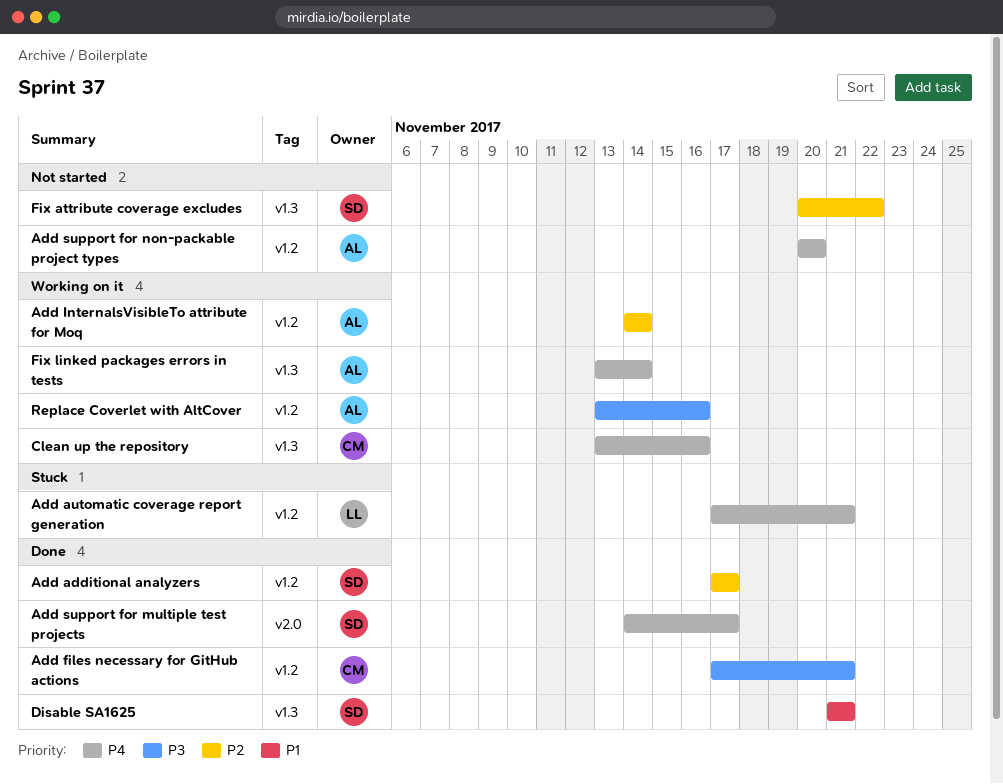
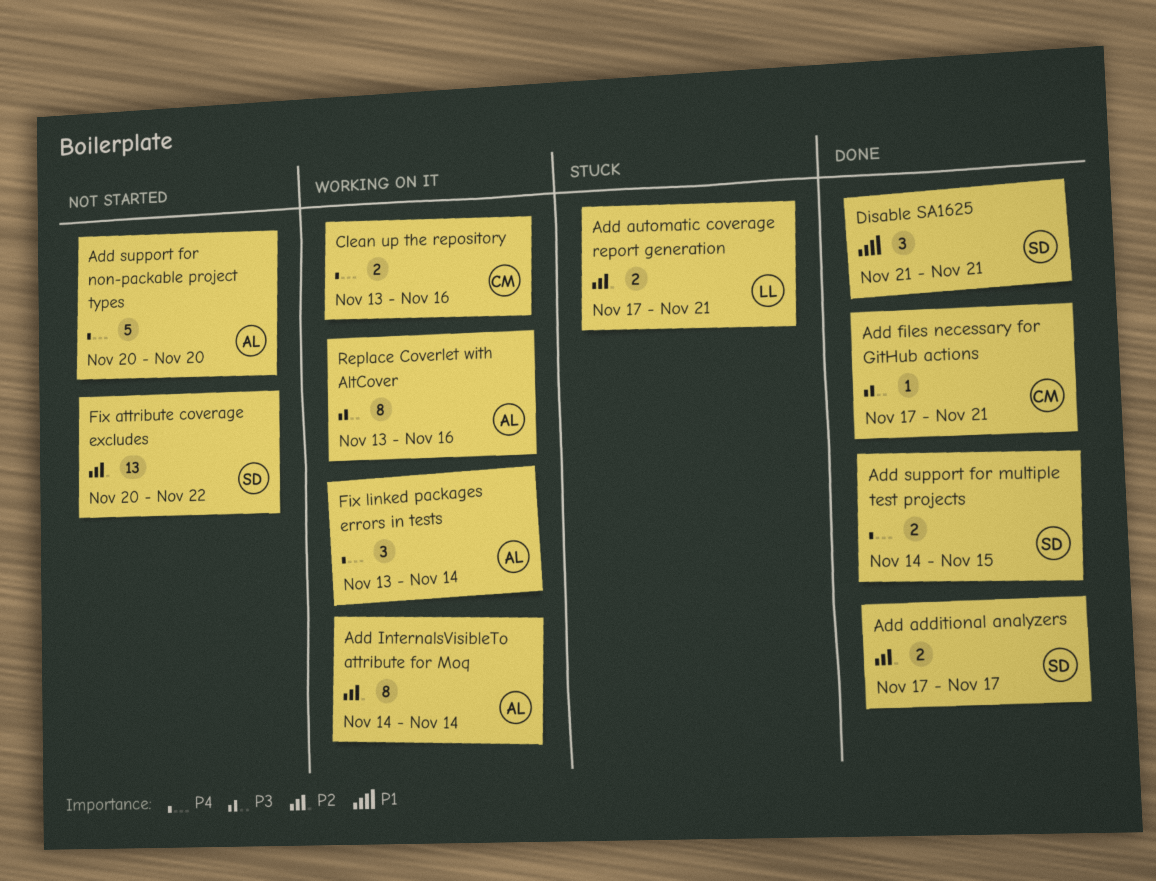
Add automatic coverage report generation, priority: P4 -> P2
Add support for multiple test projects, due: Nov 17 -> Nov 15

